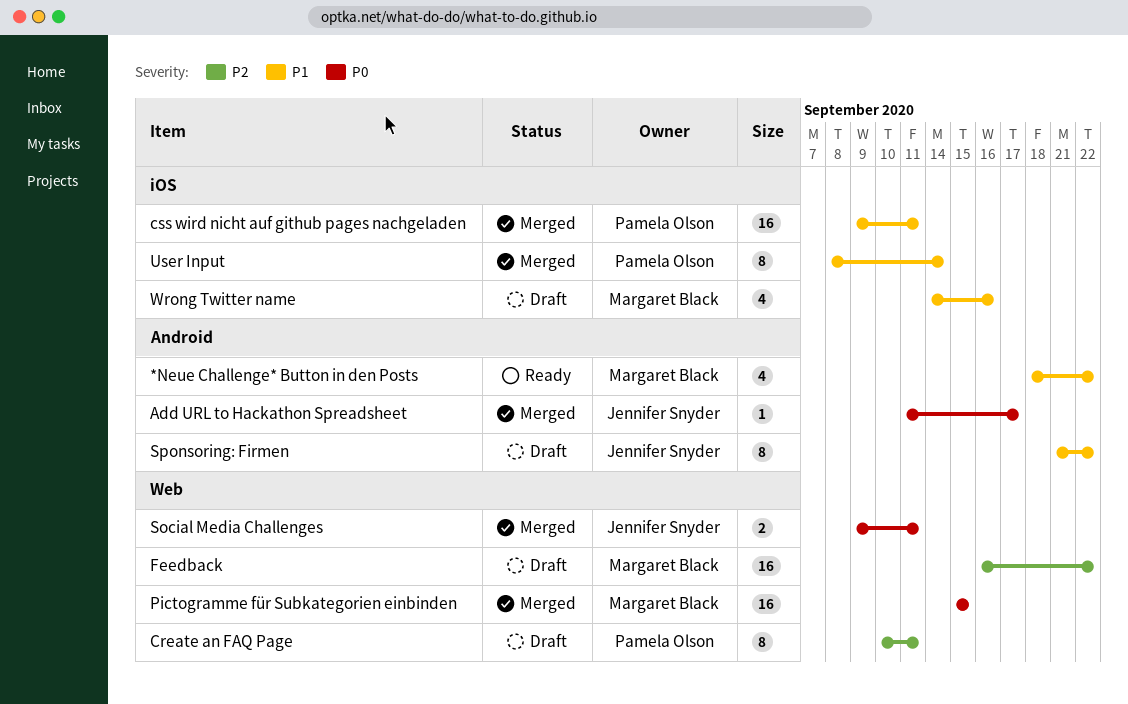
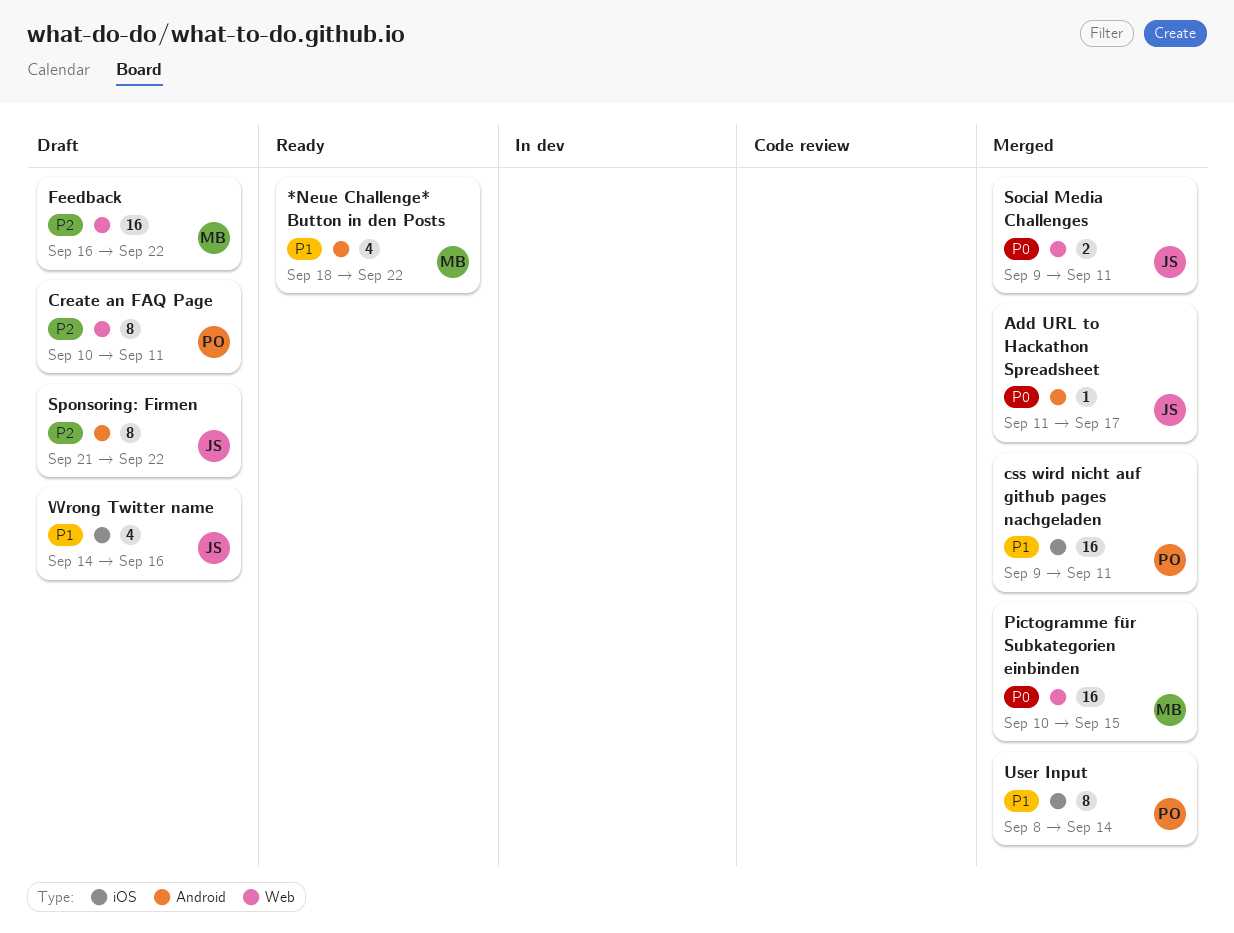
Pictogramme für Subkategorien einbinden, start: Sep 15 -> Sep 10
Sponsoring: Firmen, priority: P1 -> P2
Wrong Twitter name, owner: Margaret Black -> Jennifer Snyder

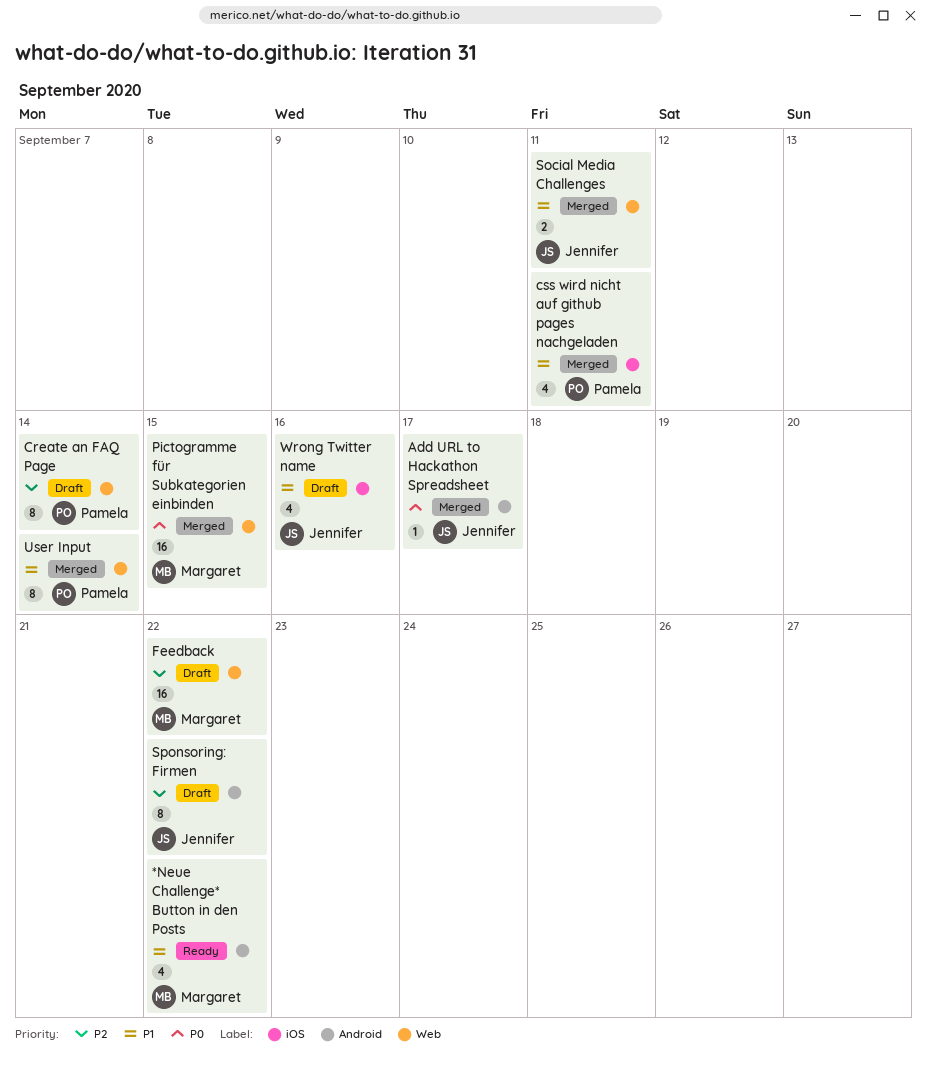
Create an FAQ Page, due: Sep 11 -> Sep 14
css wird nicht auf github pages nachgeladen, estimate: 16 -> 4
Social Media Challenges, priority: P0 -> P1
User Input, label: iOS -> Web

